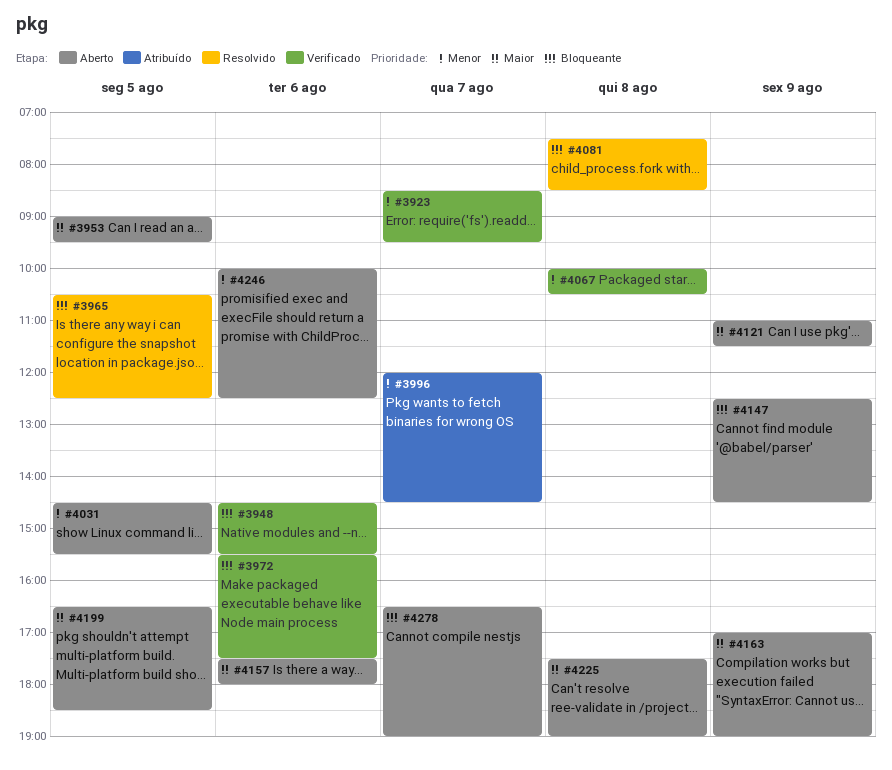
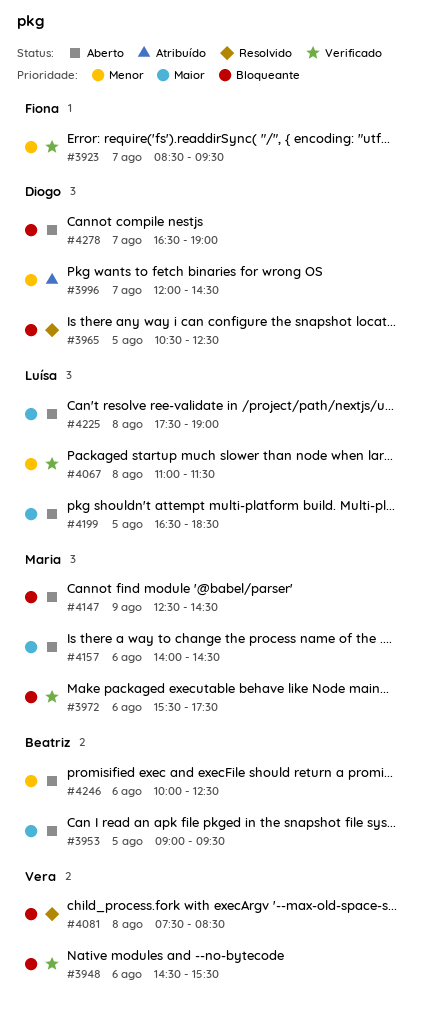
#4031: present -> none
#4067, begins: 10:00 -> 11:00
#4067, ends: 10:30 -> 11:30
#4121: present -> none
#4157, begins: 17:30 -> 14:00
#4157, ends: 18:00 -> 14:30
#4163: present -> none

